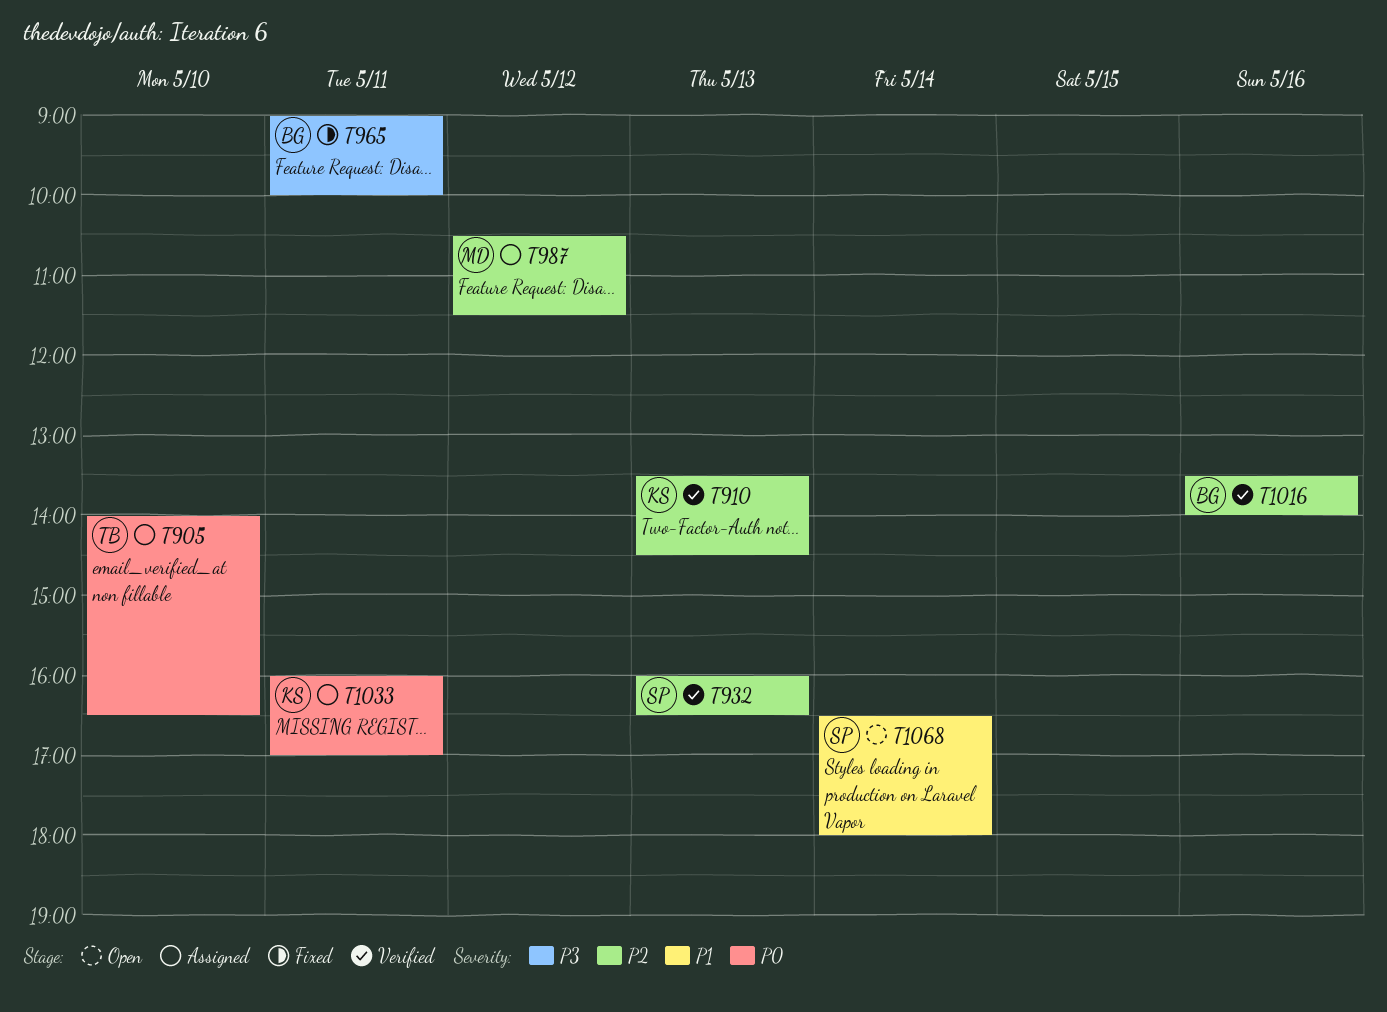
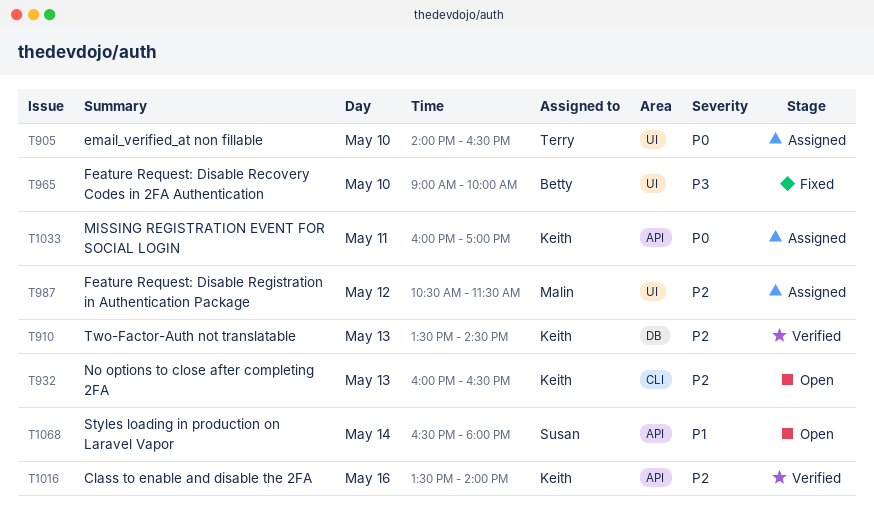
T932, status: Verified -> Open
T932, owner: Susan -> Keith
T965, day: May 11 -> May 10
T1016, owner: Betty -> Keith

